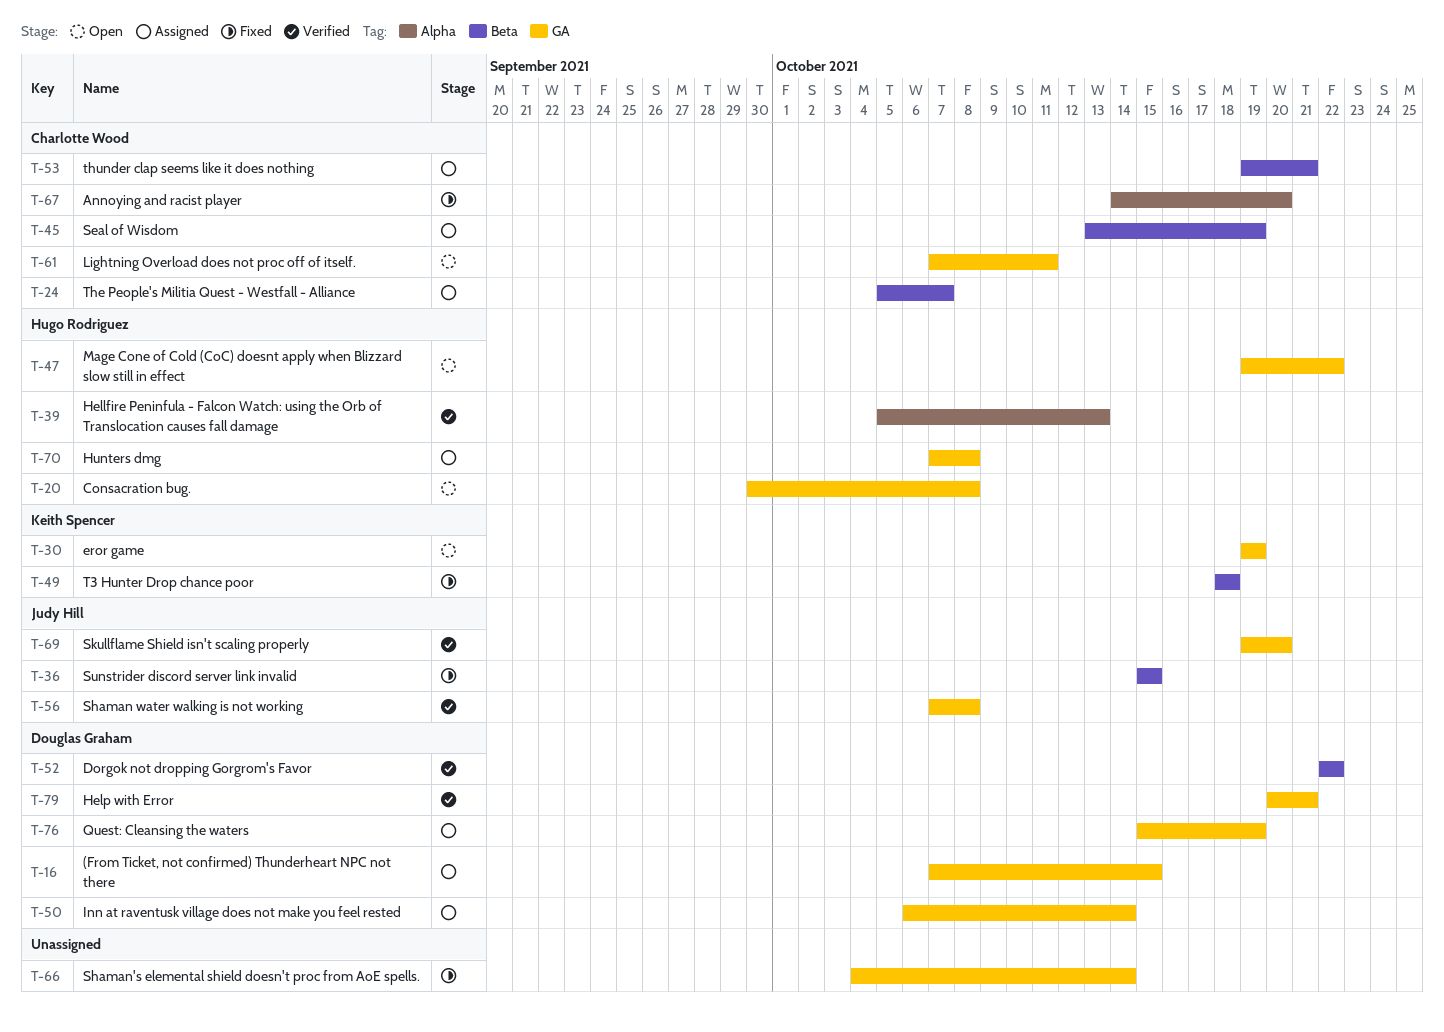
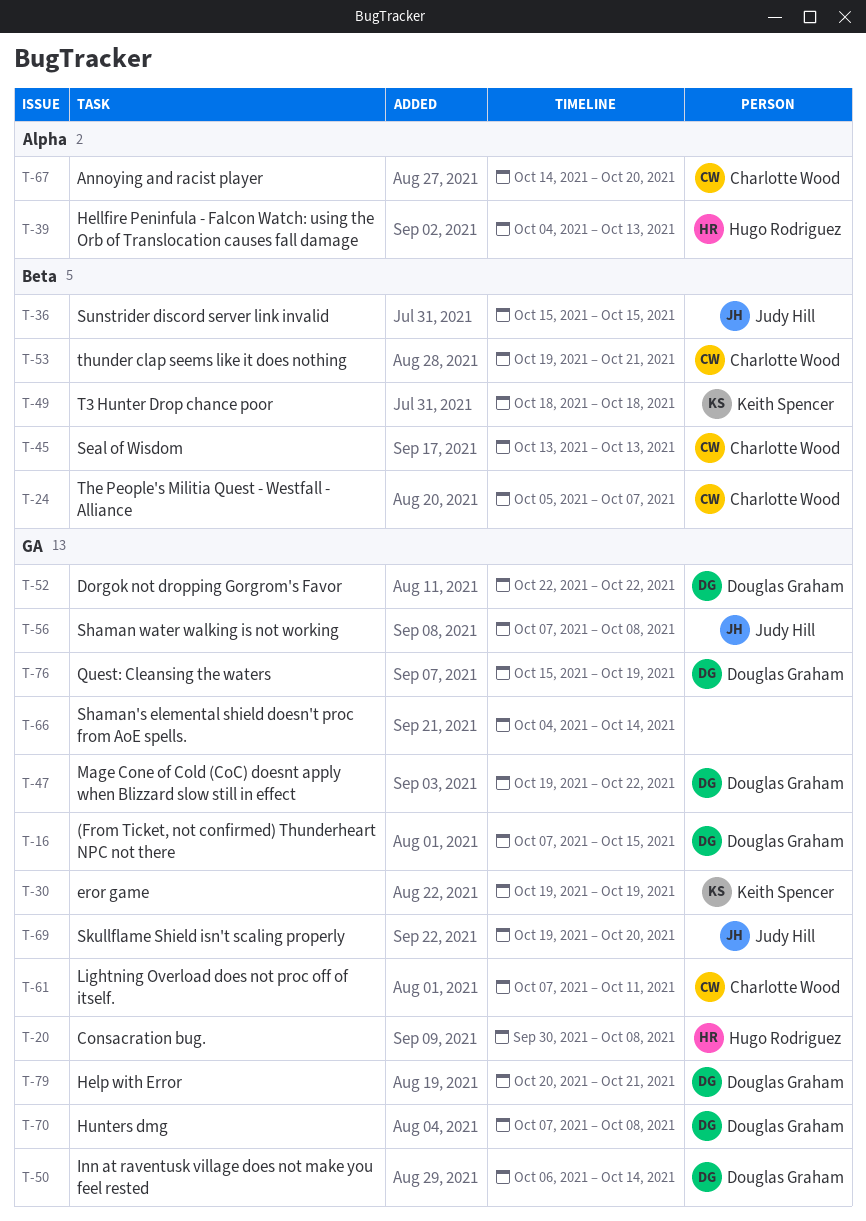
T-39, start: Oct 5 -> Oct 4
T-45, due: Oct 19 -> Oct 13
T-47, owner: Hugo Rodriguez -> Douglas Graham
T-52, label: Beta -> GA
T-70, owner: Hugo Rodriguez -> Douglas Graham

